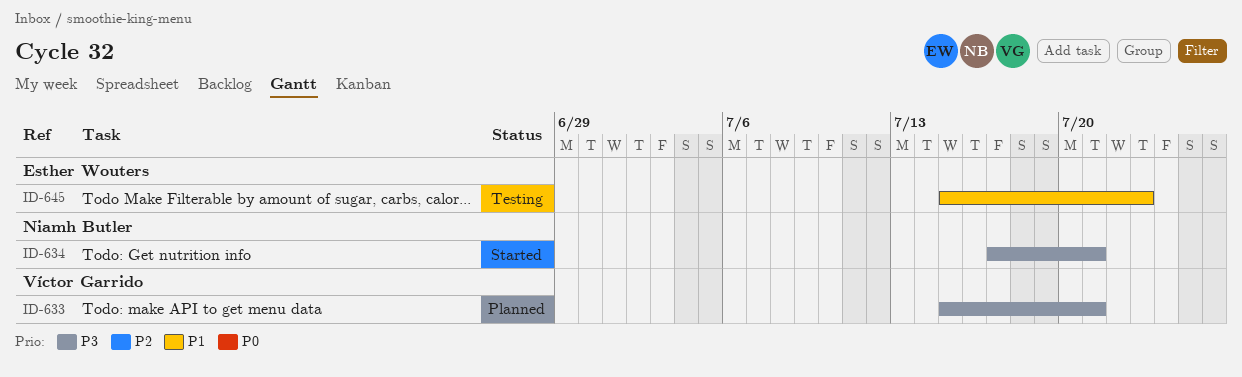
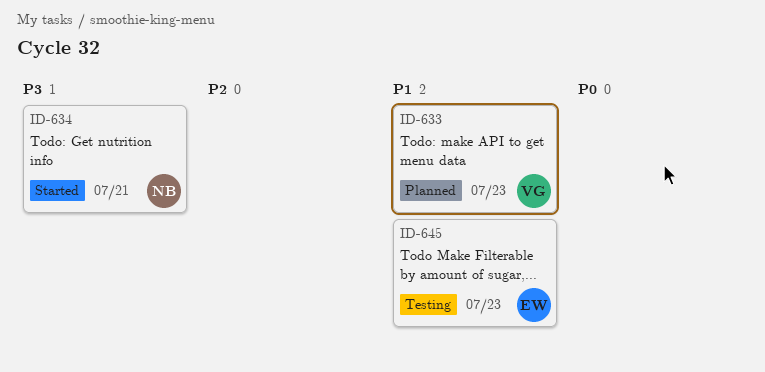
ID-633, priority: P3 -> P1
ID-633, due: Jul 21 -> Jul 23

